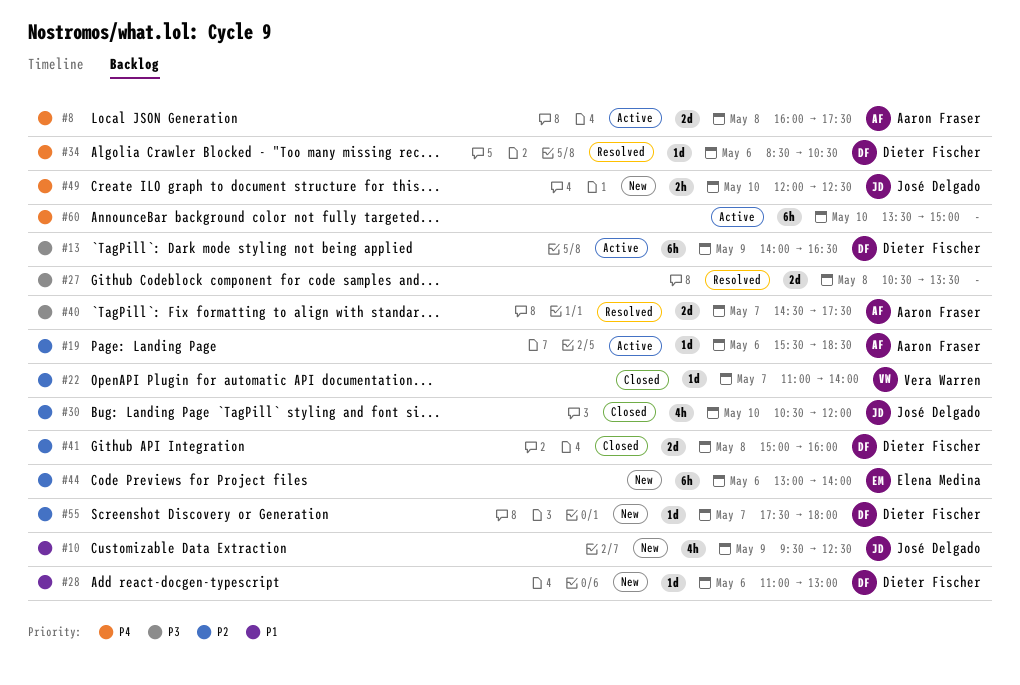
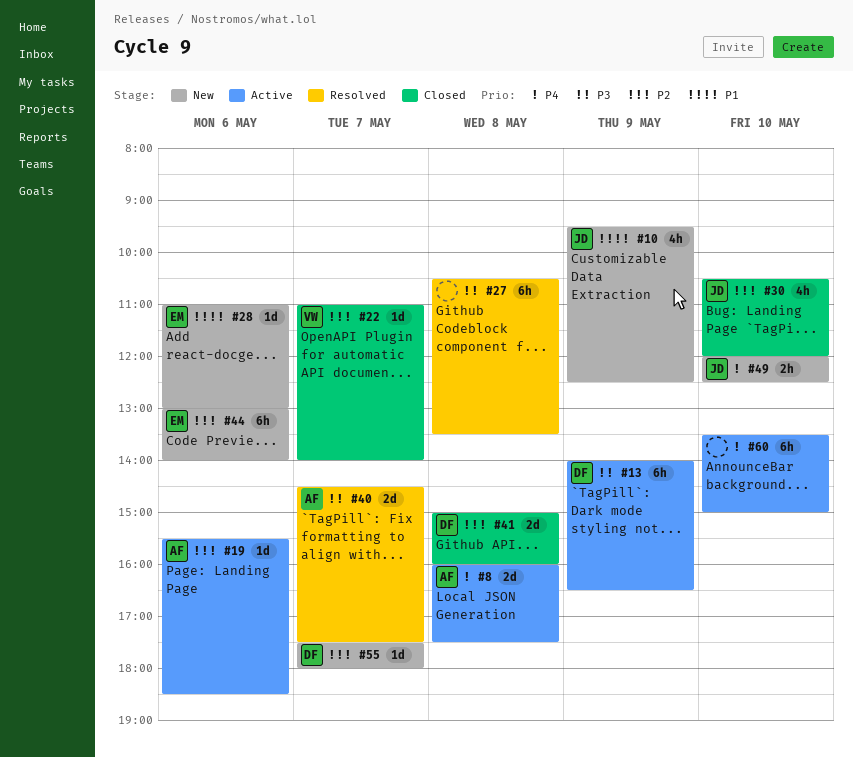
#27, estimate: 2d -> 6h
#28, owner: Dieter Fischer -> Elena Medina
#34: present -> none

